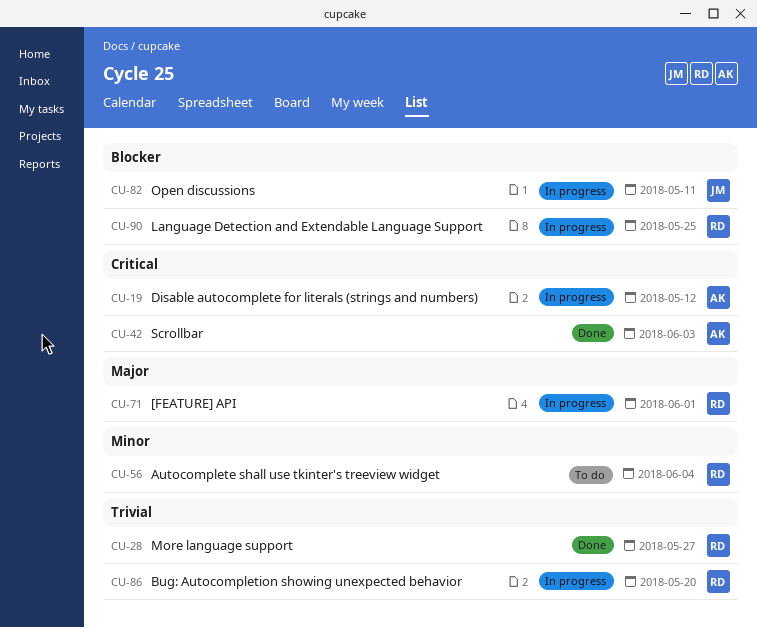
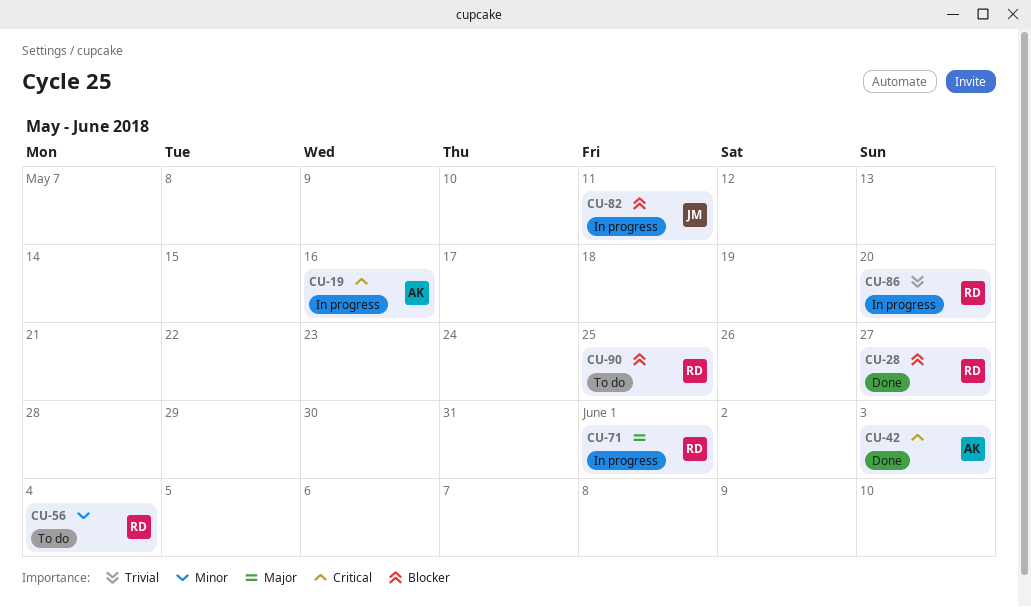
CU-19, due: May 12 -> May 16
CU-28, priority: Trivial -> Blocker
CU-90, status: In progress -> To do

